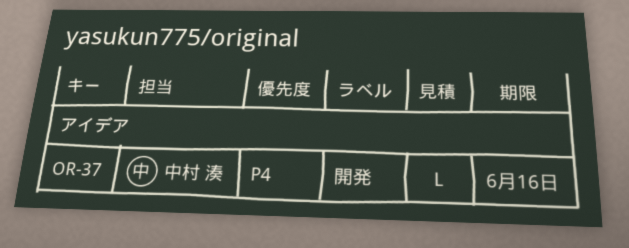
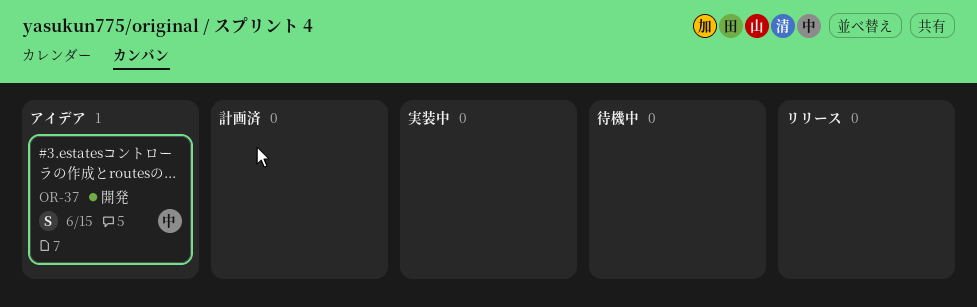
OR-37, estimate: L -> S
OR-37, due: Jun 16 -> Jun 15

